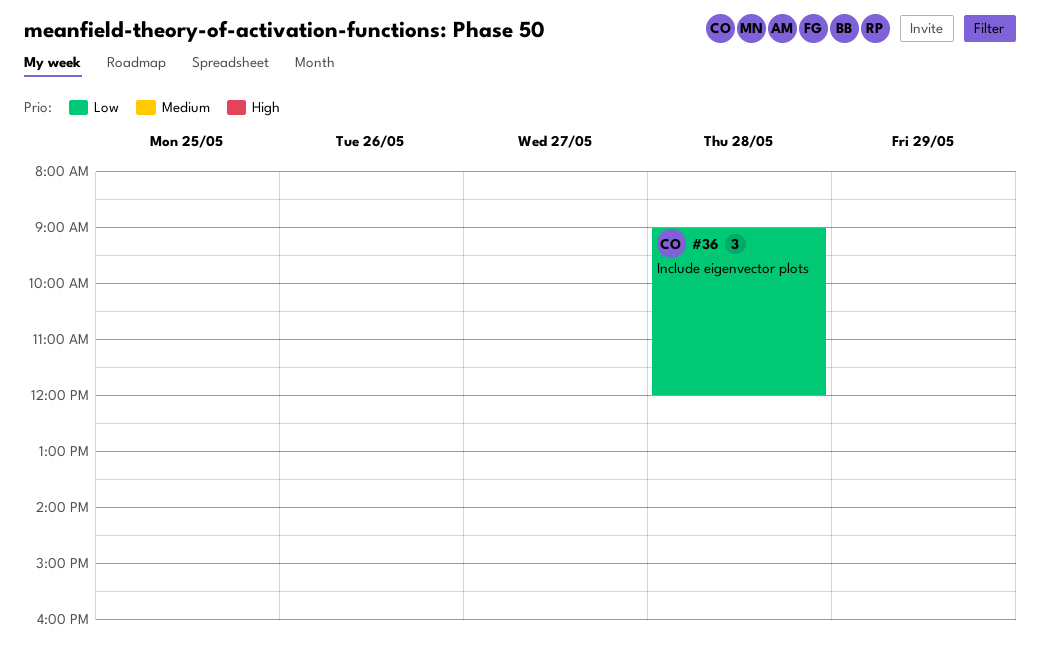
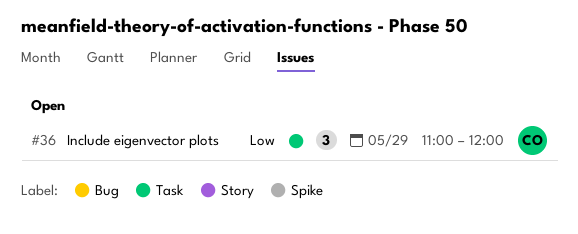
#36, day: May 28 -> May 29
#36, begins: 09:00 -> 11:00

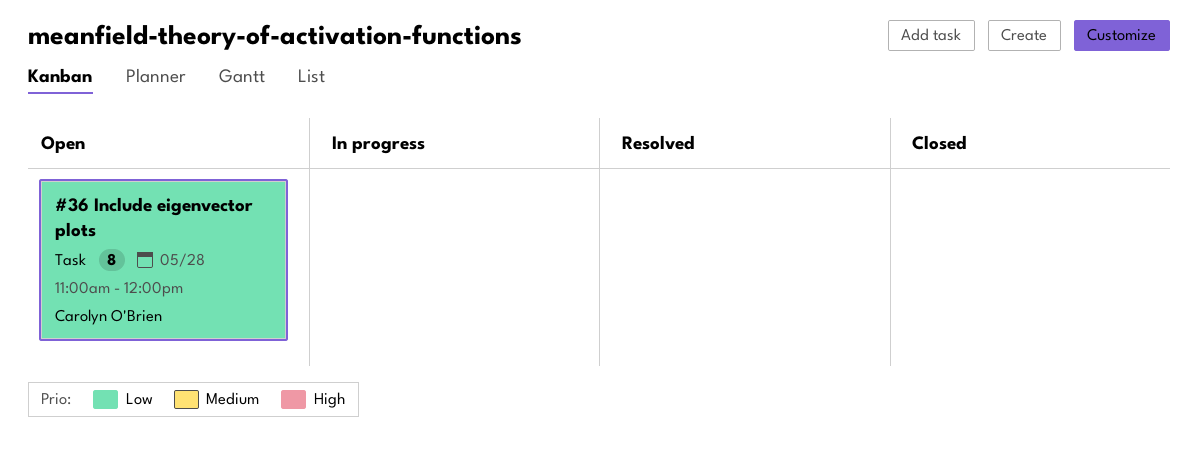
#36, estimate: 3 -> 8
#36, day: May 29 -> May 28

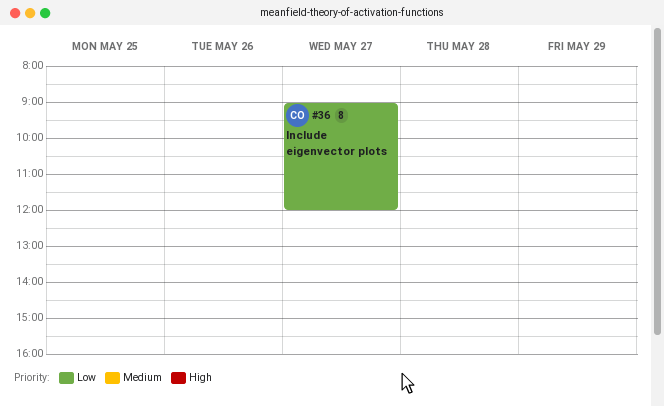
#36, day: May 28 -> May 27
#36, begins: 11:00 -> 09:00

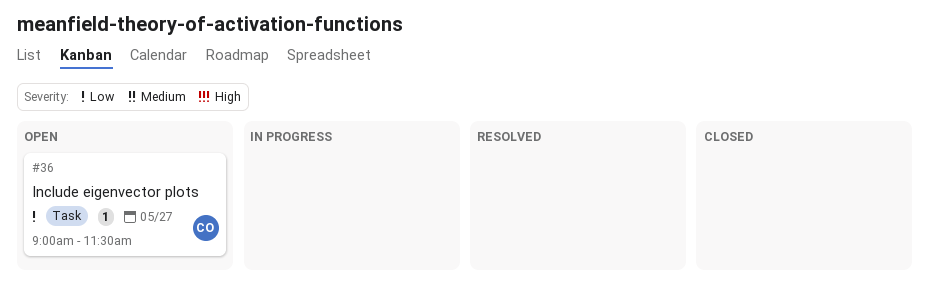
#36, estimate: 8 -> 1
#36, ends: 12:00 -> 11:30

